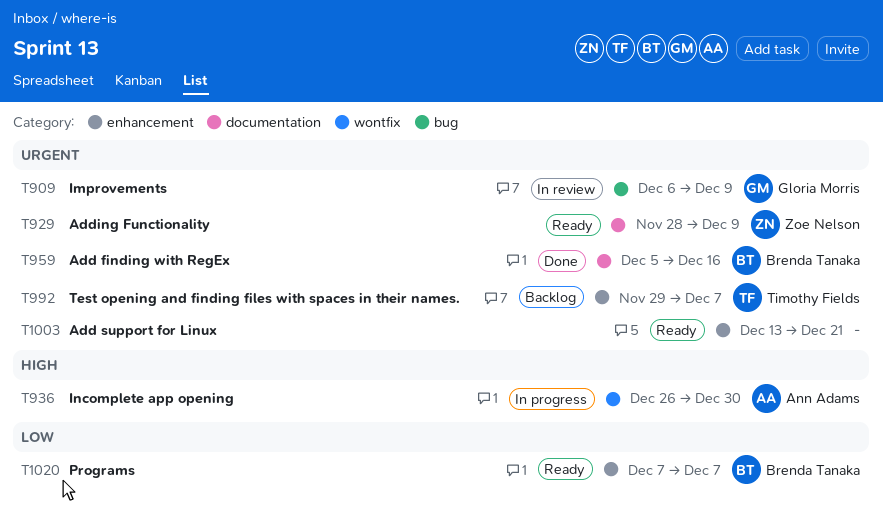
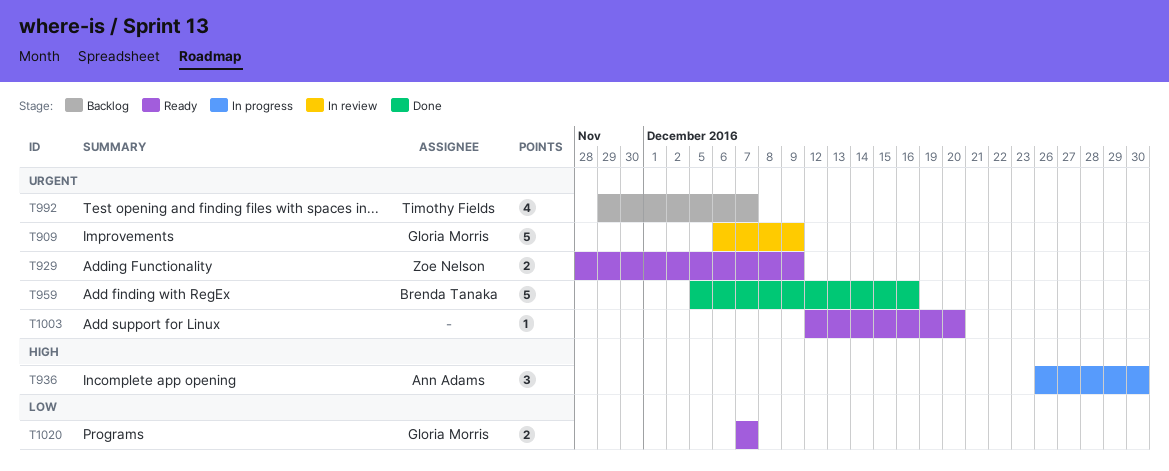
T1003, start: Dec 13 -> Dec 12
T1003, due: Dec 21 -> Dec 20
T1020, owner: Brenda Tanaka -> Gloria Morris

